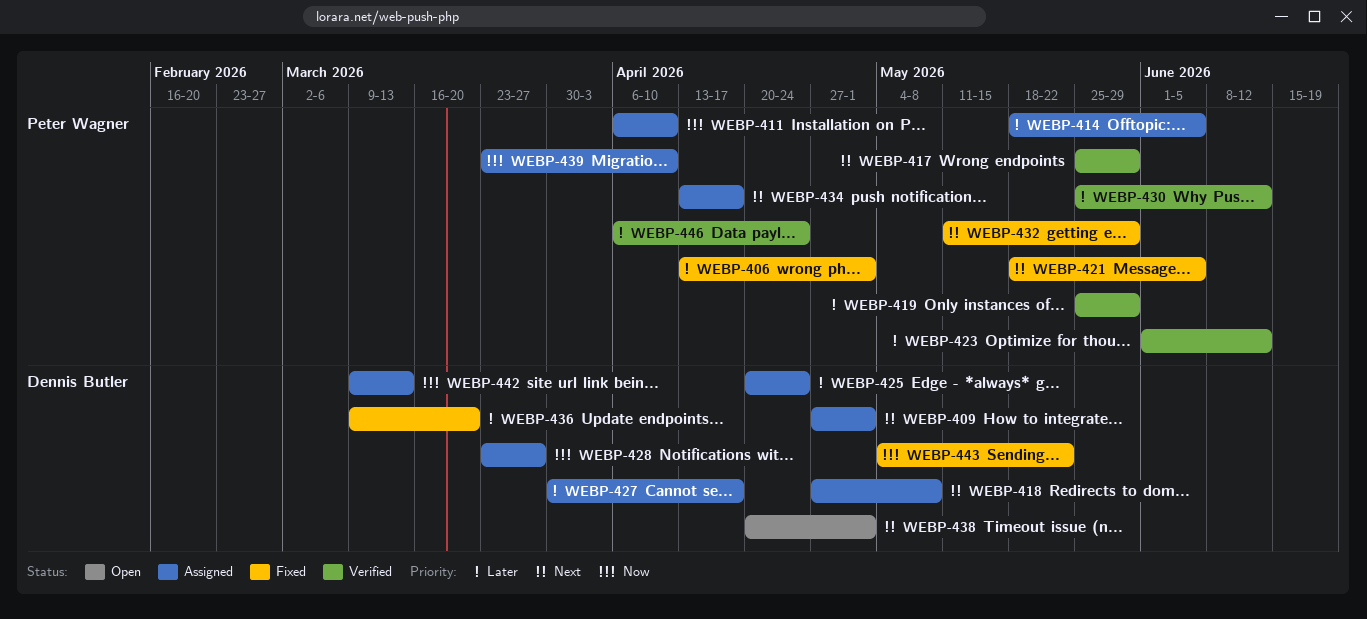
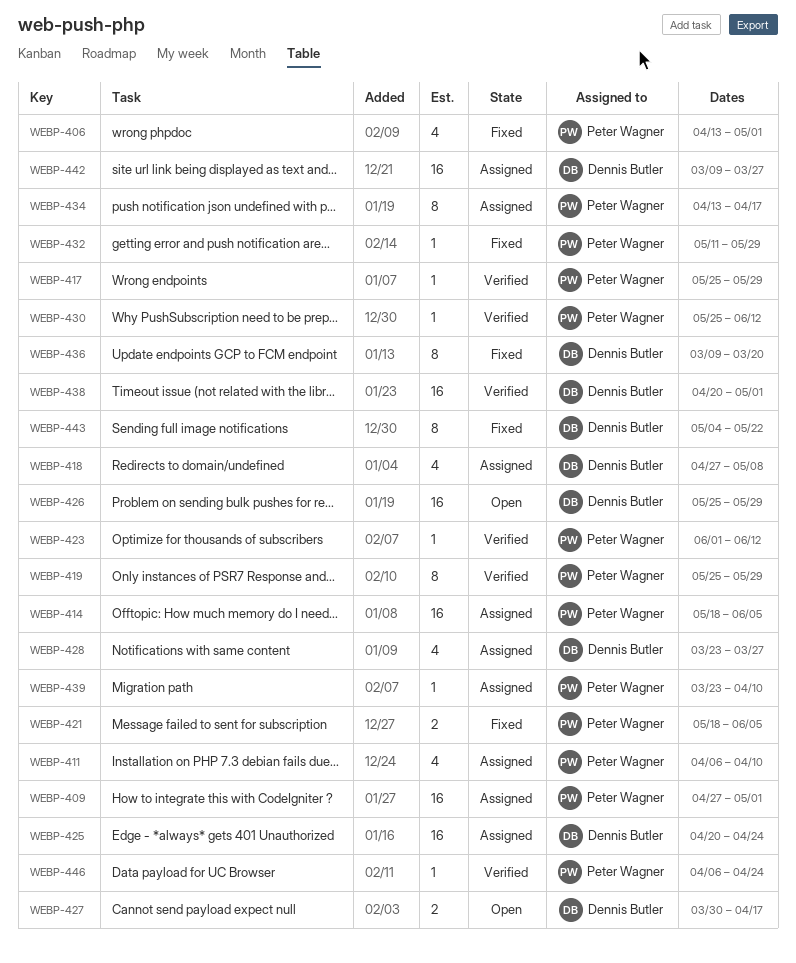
WEBP-409, owner: Dennis Butler -> Peter Wagner
WEBP-426: none -> present
WEBP-427, status: Assigned -> Open
WEBP-438, status: Open -> Verified
WEBP-442, due: Mar 13 -> Mar 27

